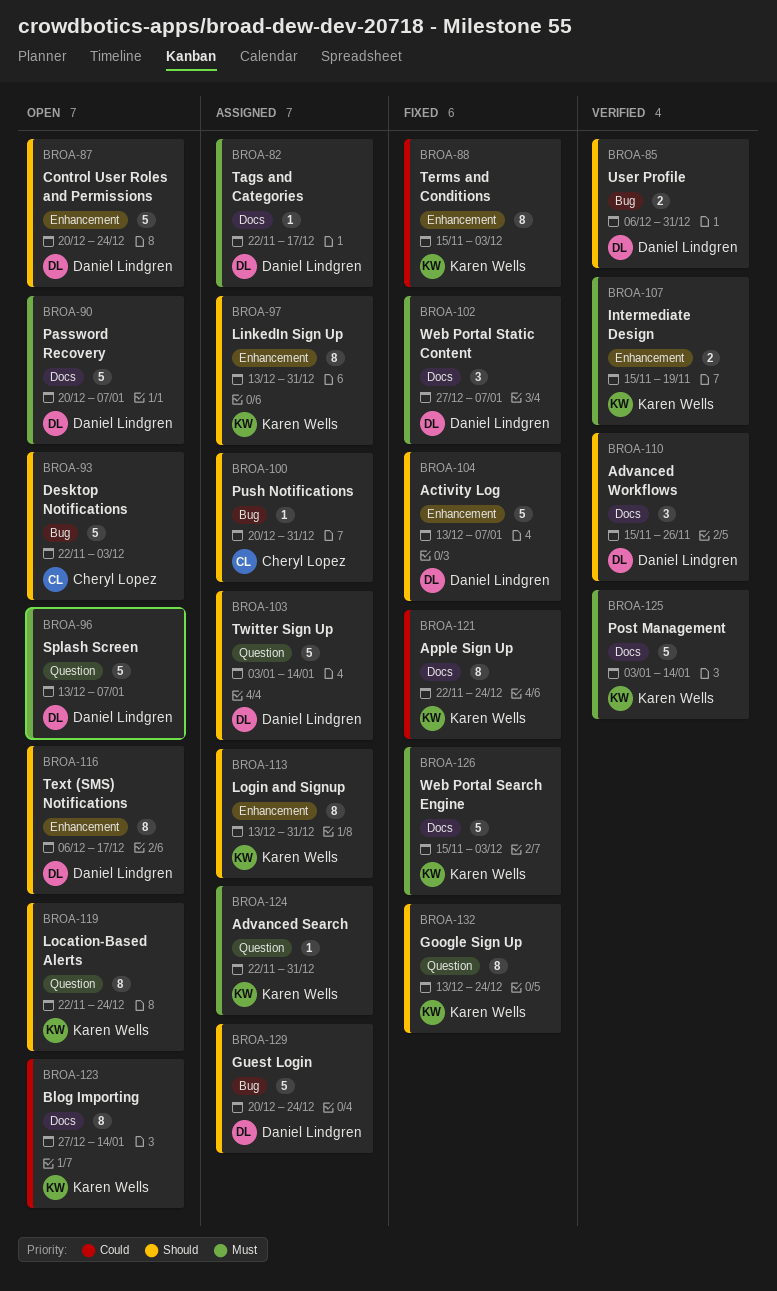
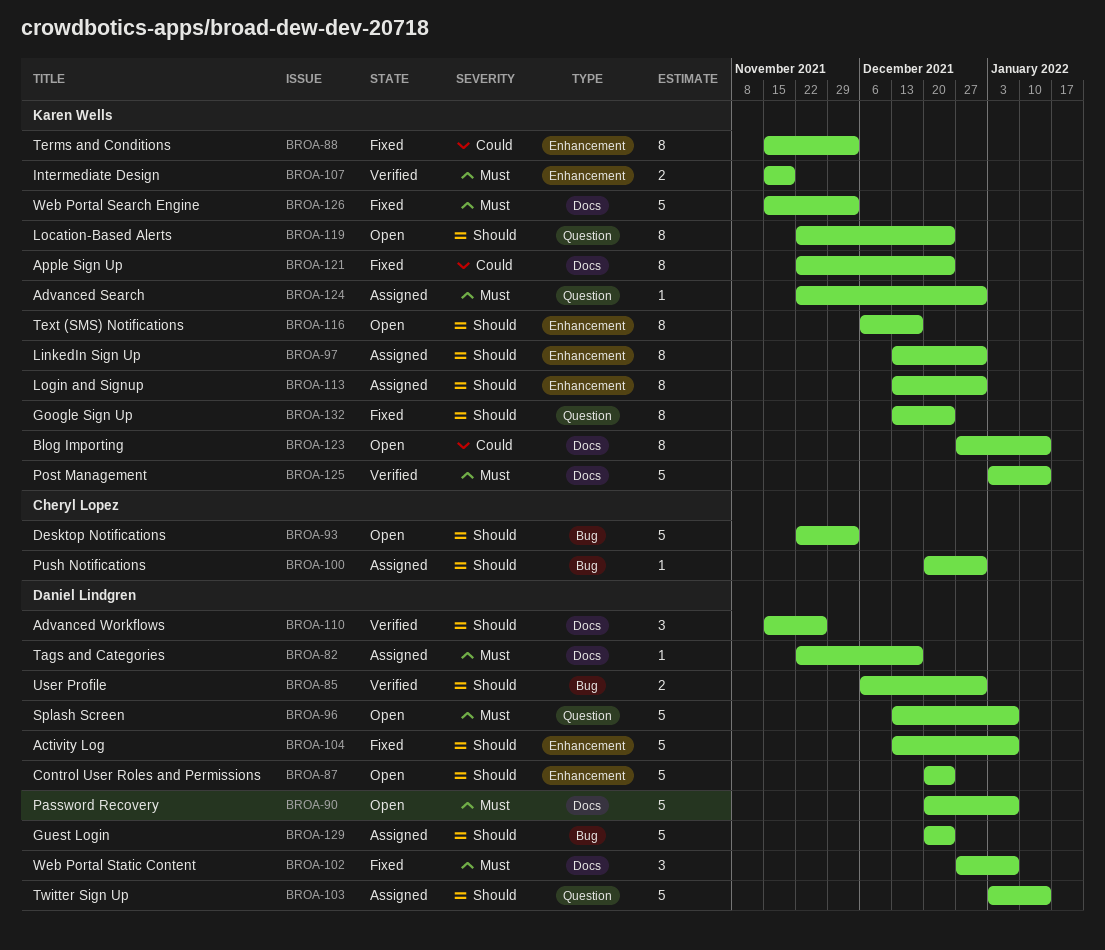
BROA-116, owner: Daniel Lindgren -> Karen Wells

